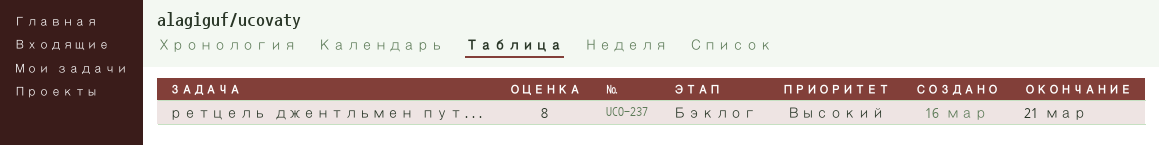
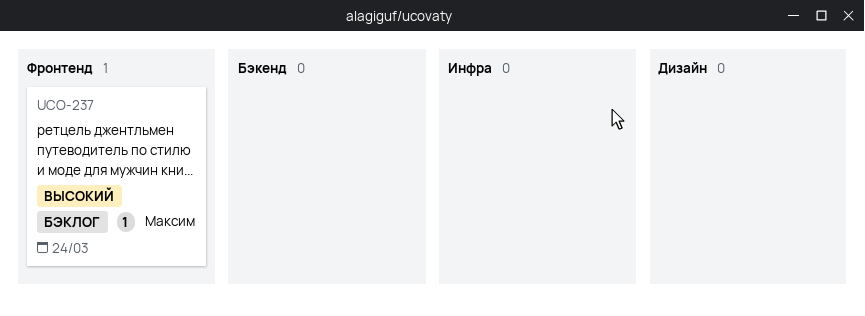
UCO-237, estimate: 8 -> 1
UCO-237, due: Mar 21 -> Mar 24

